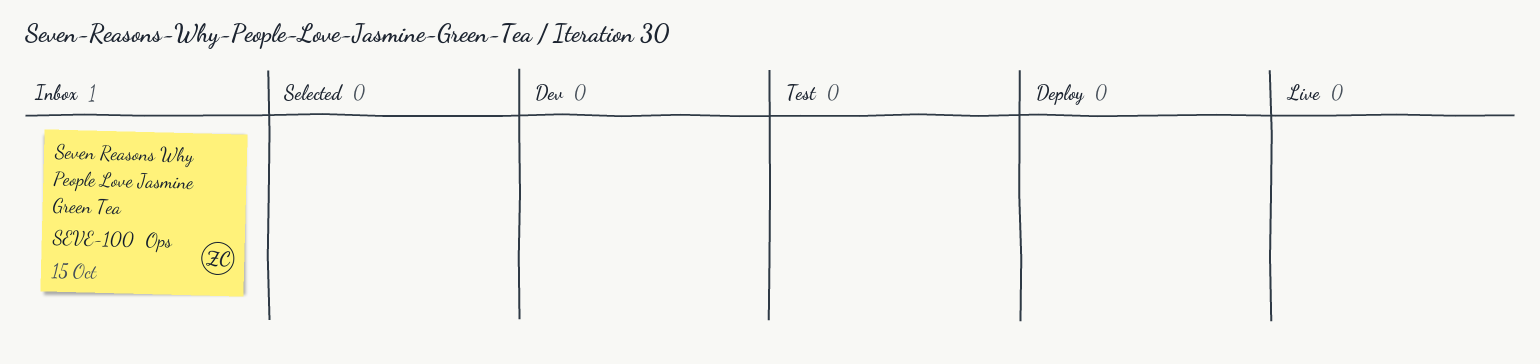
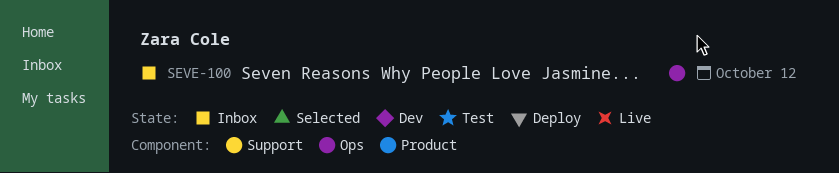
SEVE-100, due: Oct 15 -> Oct 12

